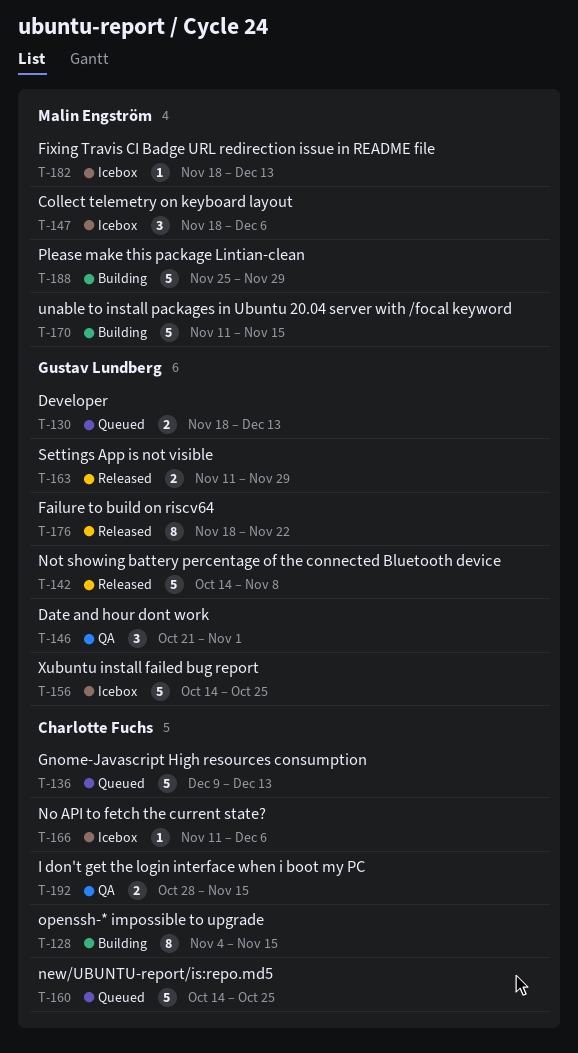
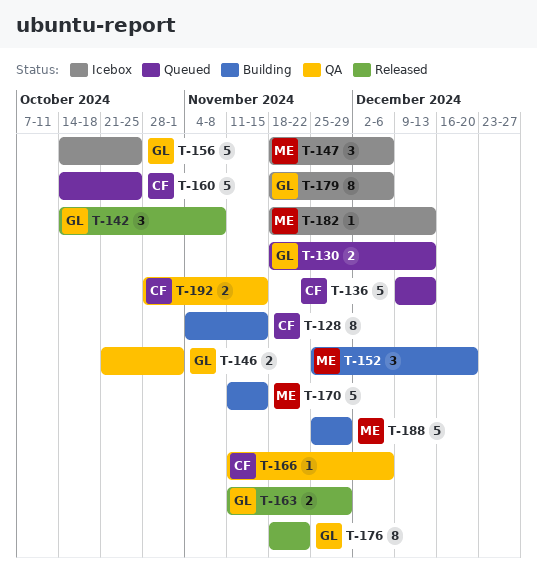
T-142, estimate: 5 -> 3
T-146, estimate: 3 -> 2
T-152: none -> present
T-166, status: Icebox -> QA
T-179: none -> present

